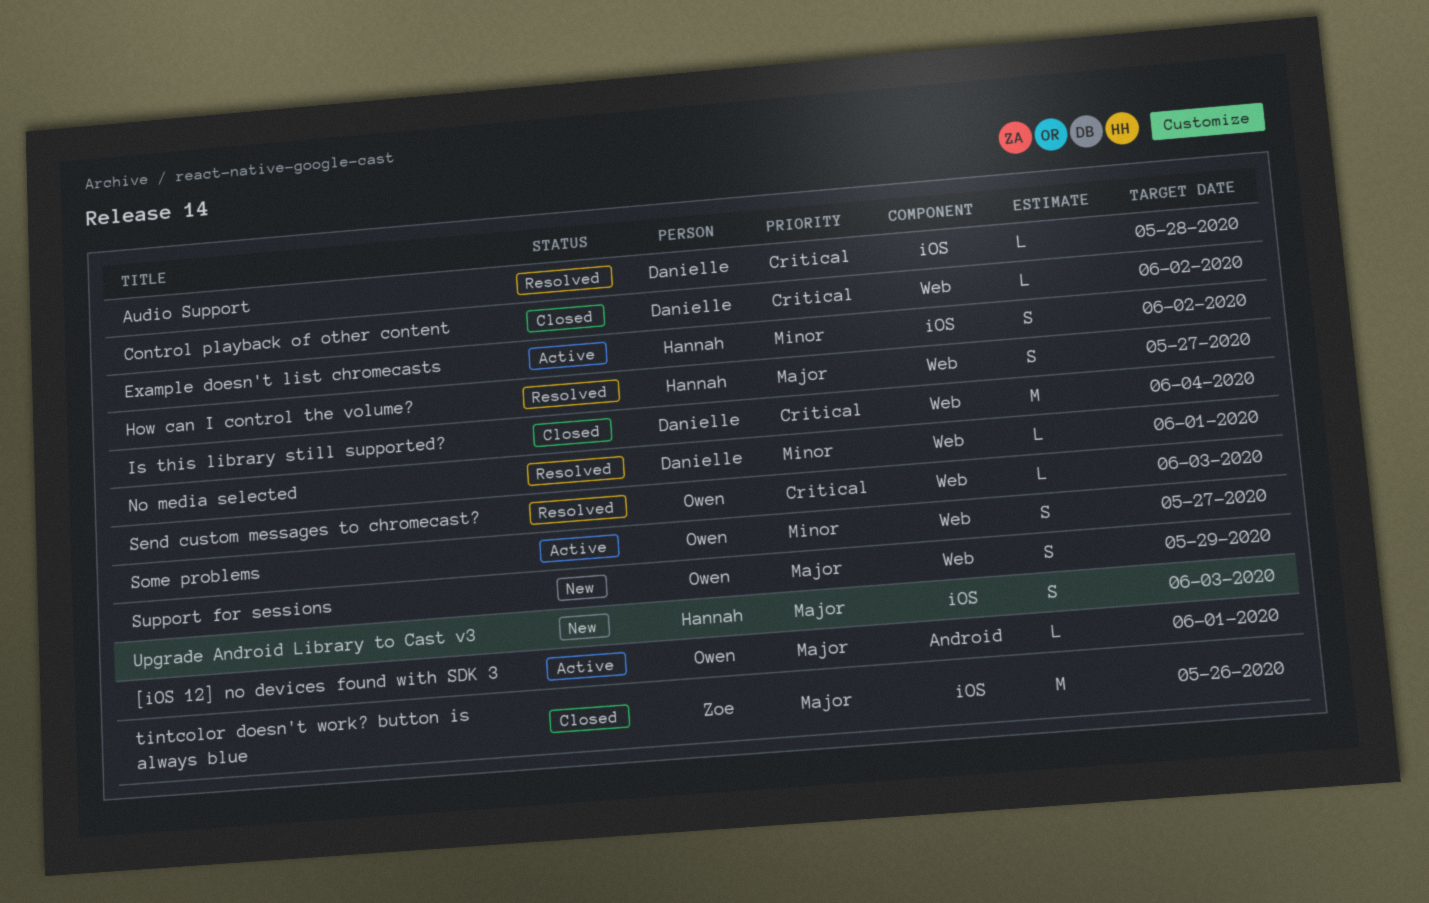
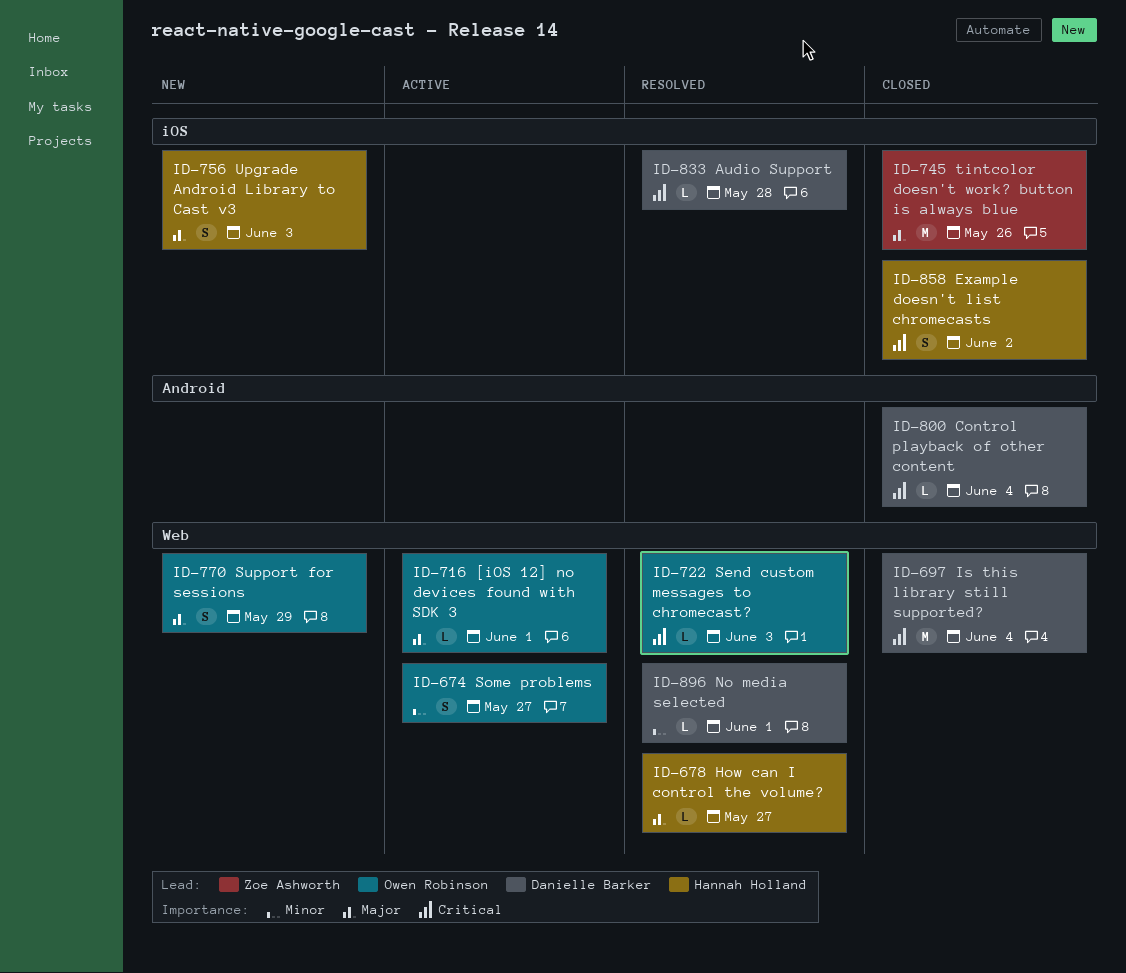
[iOS 12] no devices found with SDK 3, label: Android -> Web
Control playback of other content, label: Web -> Android
Control playback of other content, due: Jun 2 -> Jun 4
Example doesn't list chromecasts, status: Active -> Closed
Example doesn't list chromecasts, priority: Minor -> Critical
How can I control the volume?, estimate: S -> L

